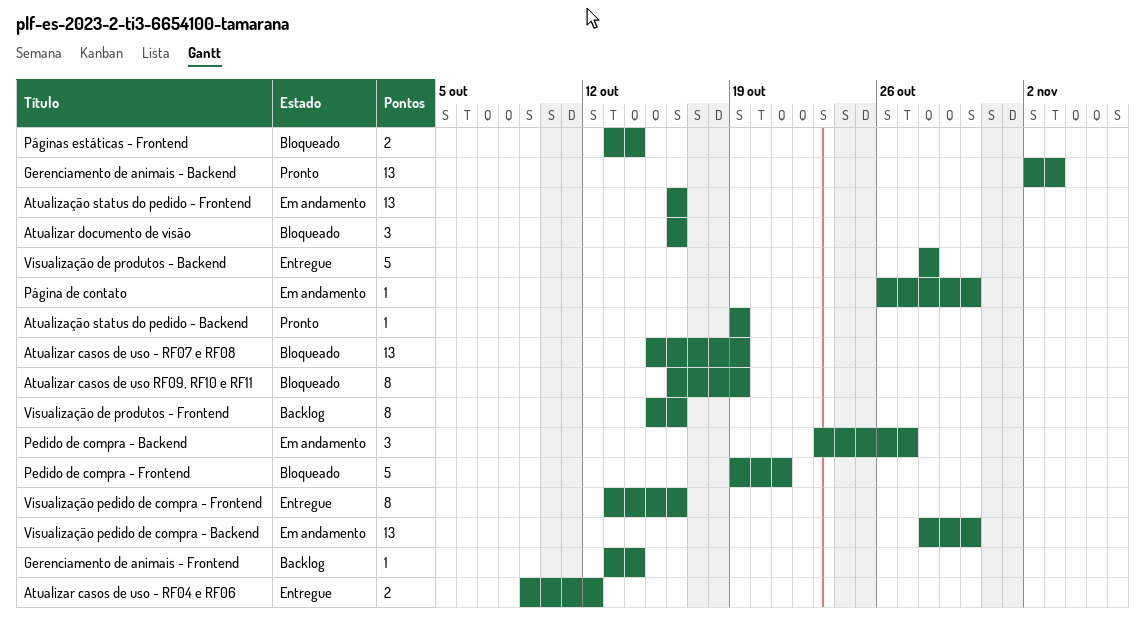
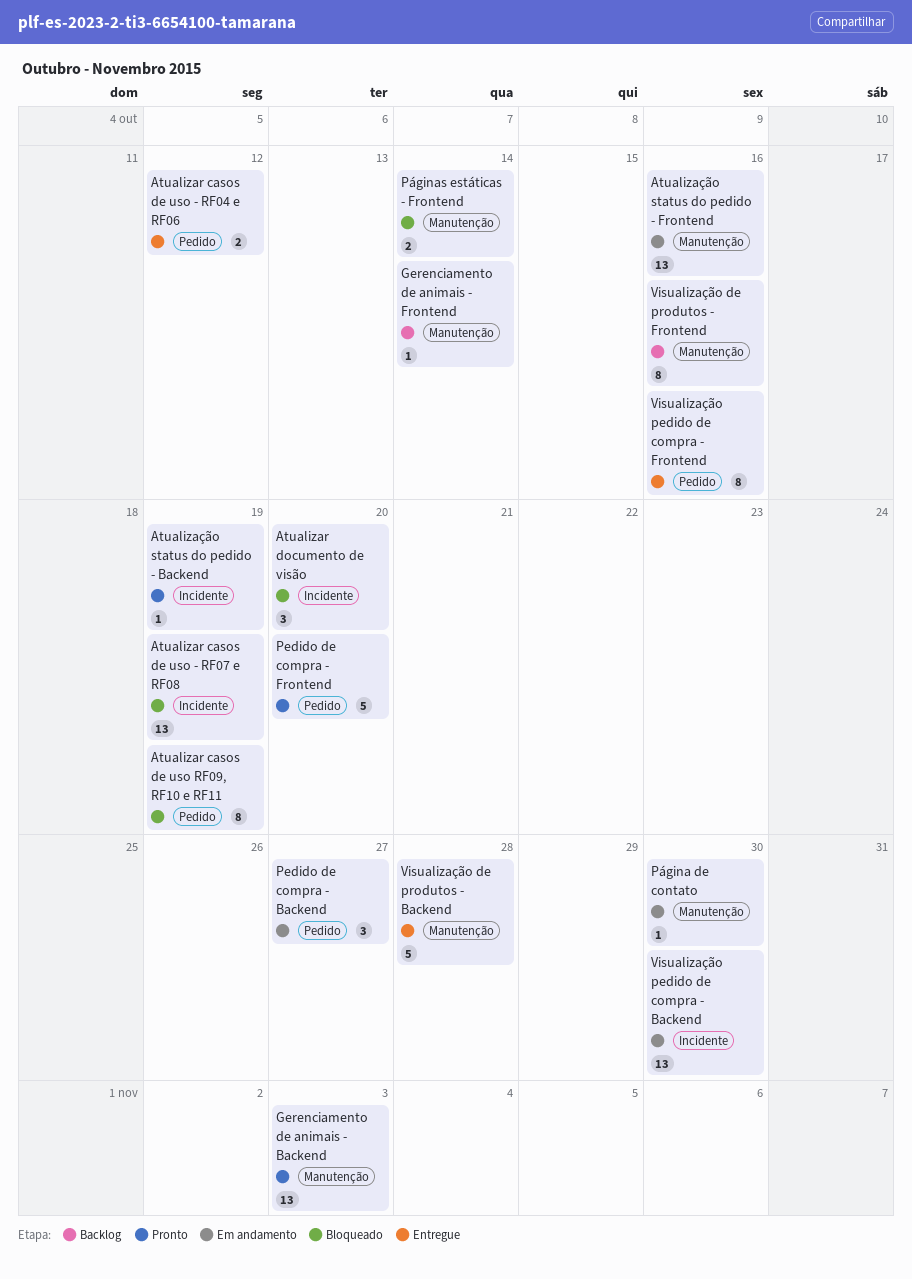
Atualizar documento de visão, due: Oct 16 -> Oct 20
Pedido de compra - Frontend, status: Bloqueado -> Pronto
Pedido de compra - Frontend, due: Oct 21 -> Oct 20

